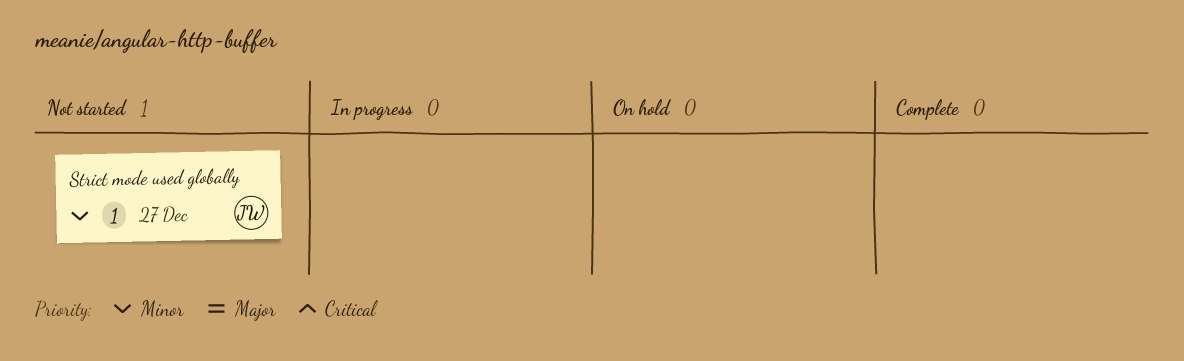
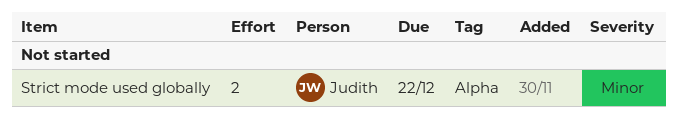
Strict mode used globally, estimate: 1 -> 2
Strict mode used globally, due: Dec 27 -> Dec 22

